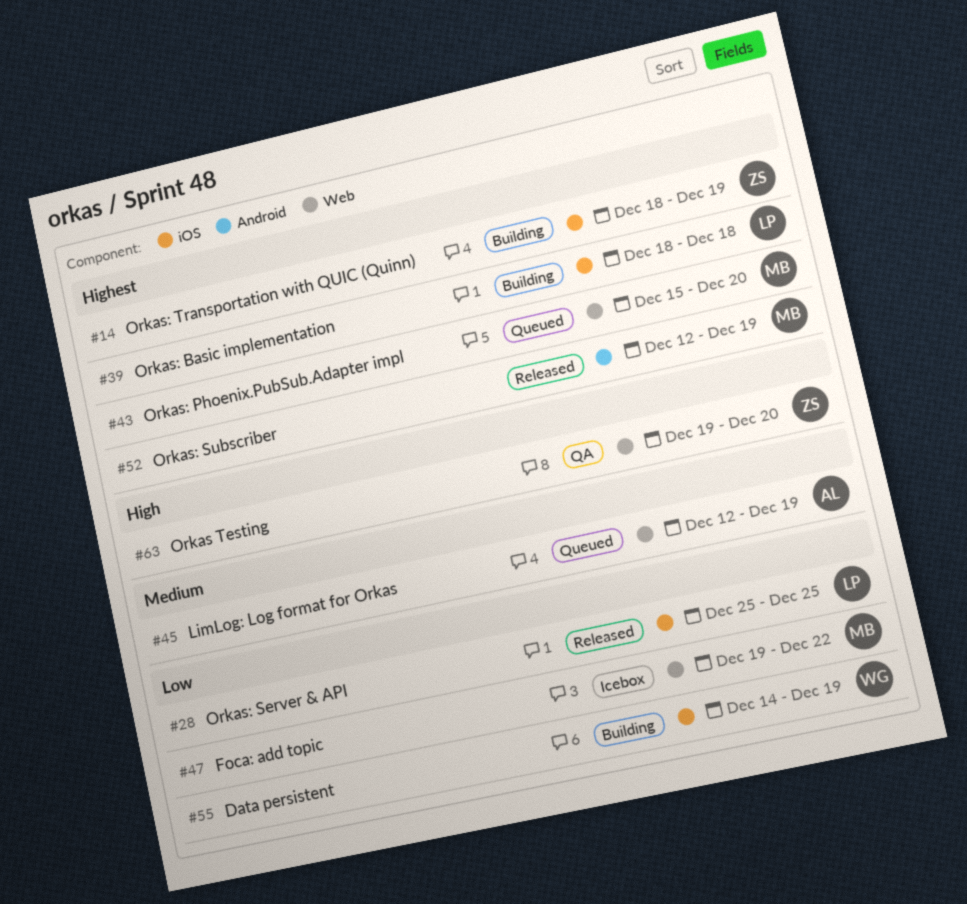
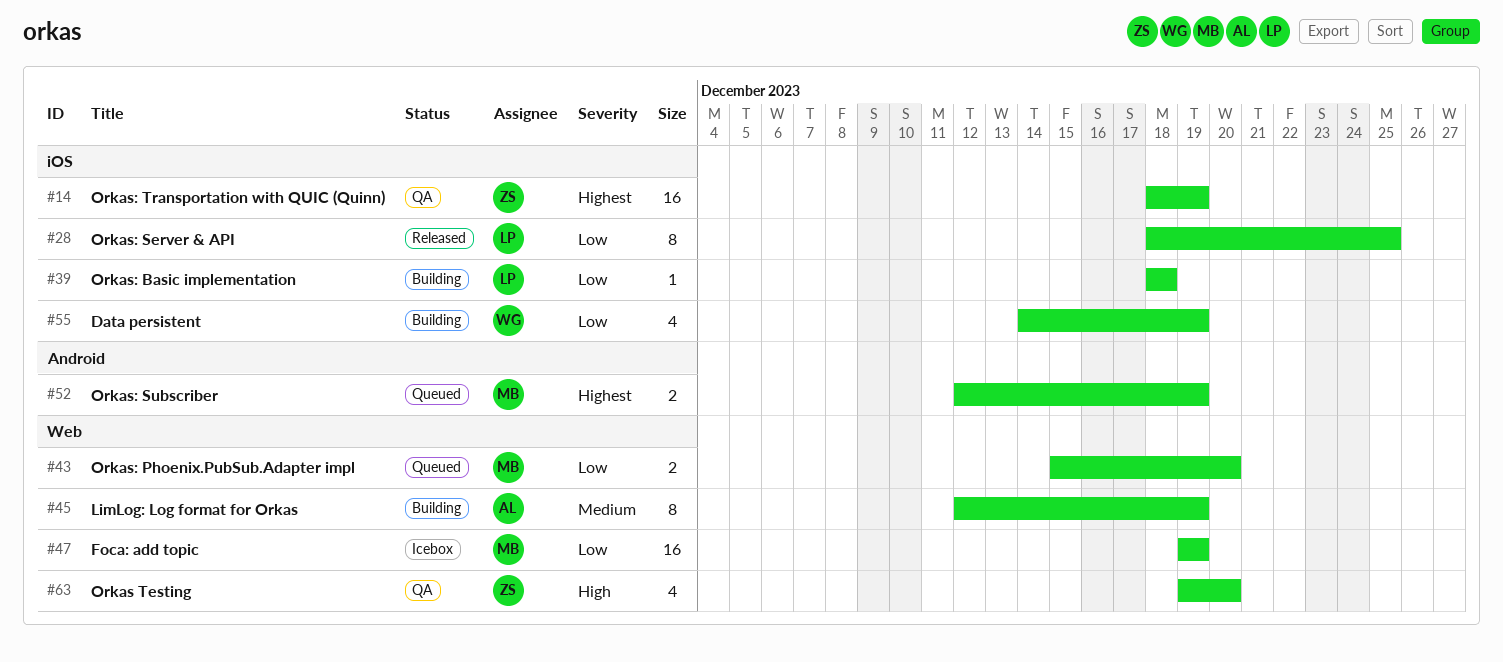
#14, status: Building -> QA
#28, start: Dec 25 -> Dec 18
#39, priority: Highest -> Low
#43, priority: Highest -> Low
#45, status: Queued -> Building
#47, due: Dec 22 -> Dec 19
#52, status: Released -> Queued

